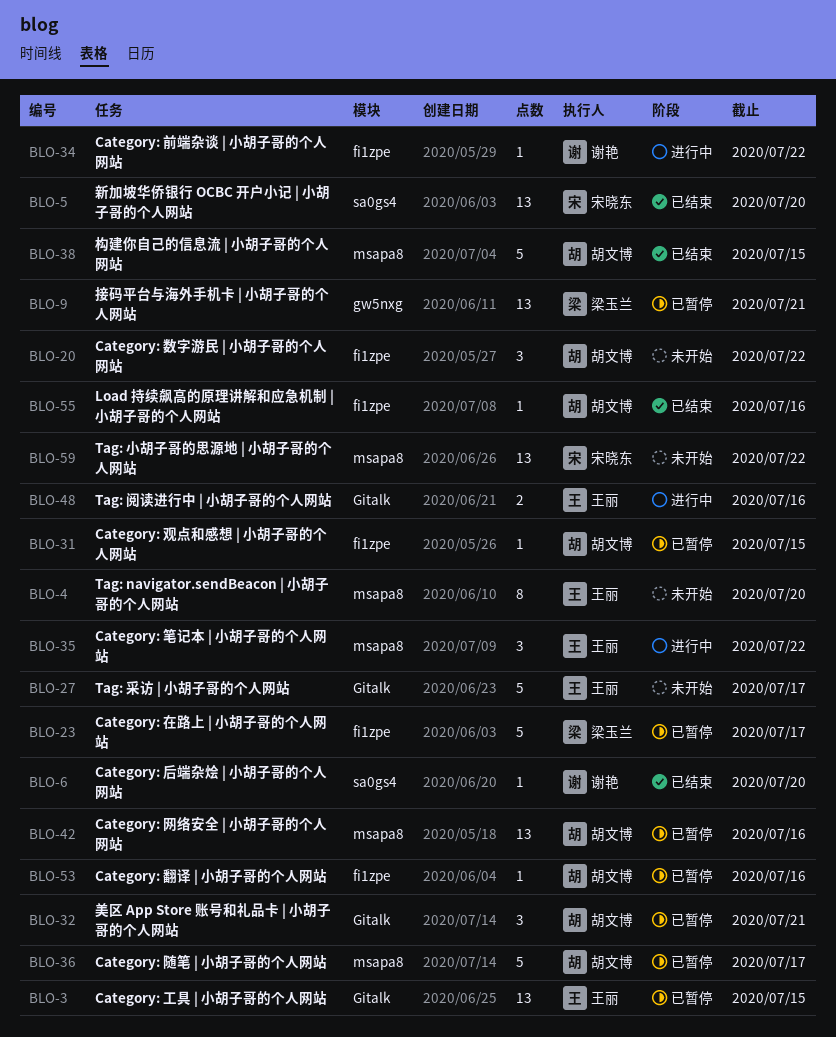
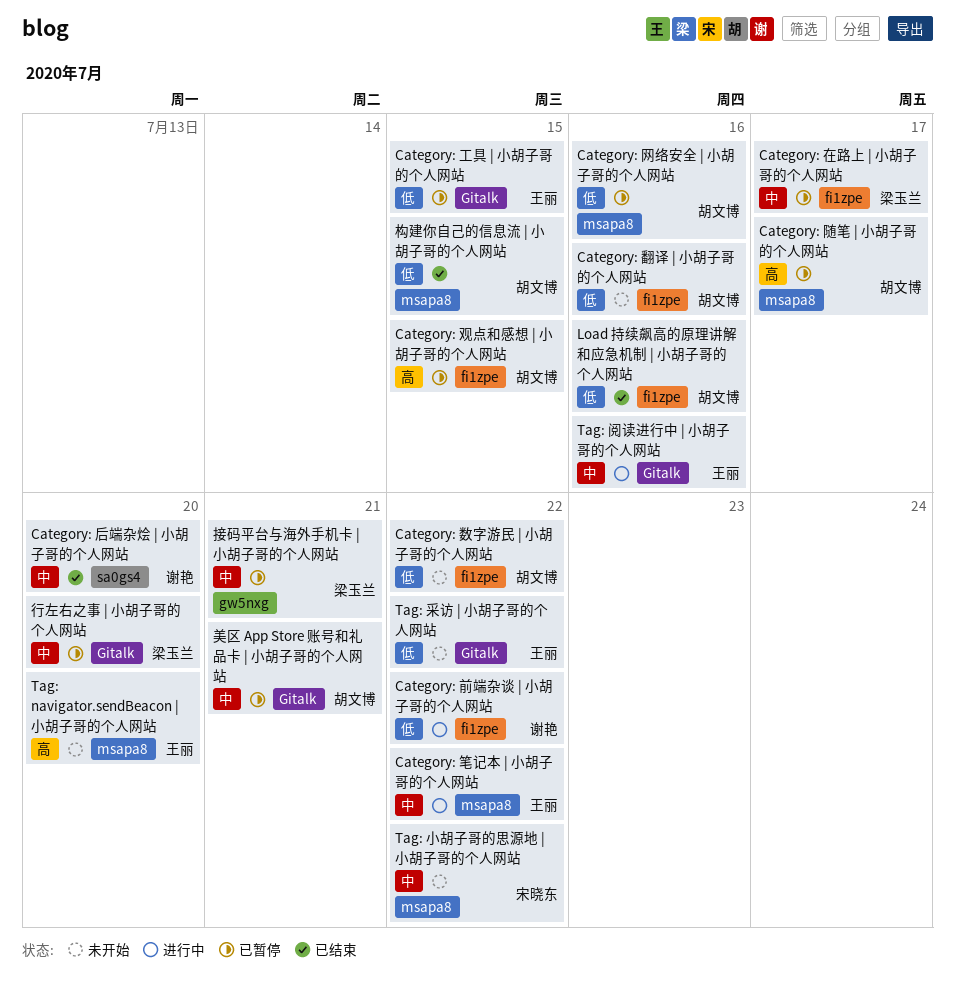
Category: 翻译 | 小胡子哥的个人网站, status: 已暂停 -> 未开始
Tag: 采访 | 小胡子哥的个人网站, due: Jul 17 -> Jul 22
新加坡华侨银行 OCBC 开户小记 | 小胡子哥的个人网站: present -> none
行左右之事 | 小胡子哥的个人网站: none -> present

